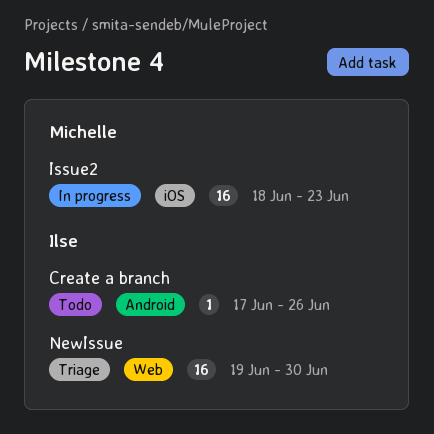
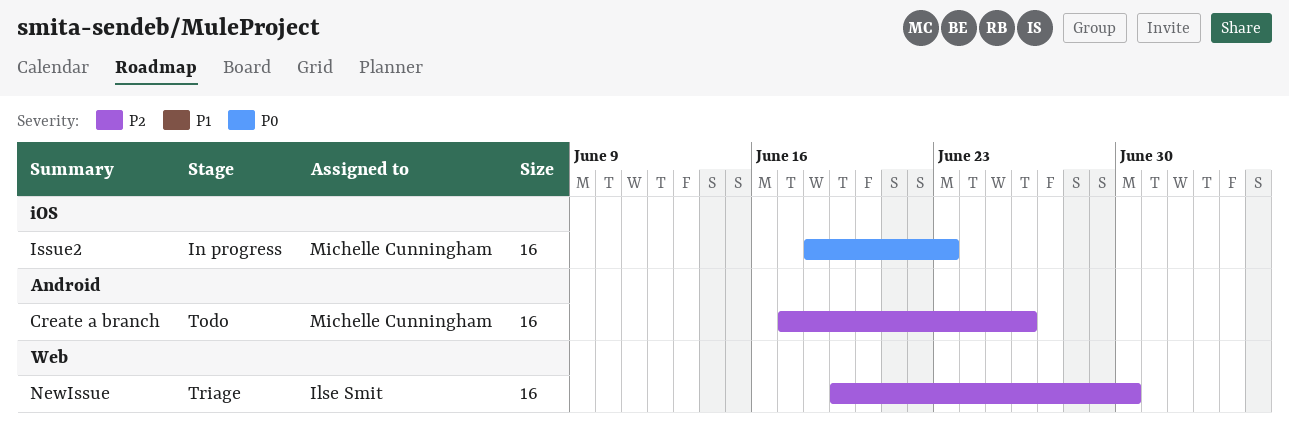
Create a branch, owner: Ilse Smit -> Michelle Cunningham
Create a branch, estimate: 1 -> 16

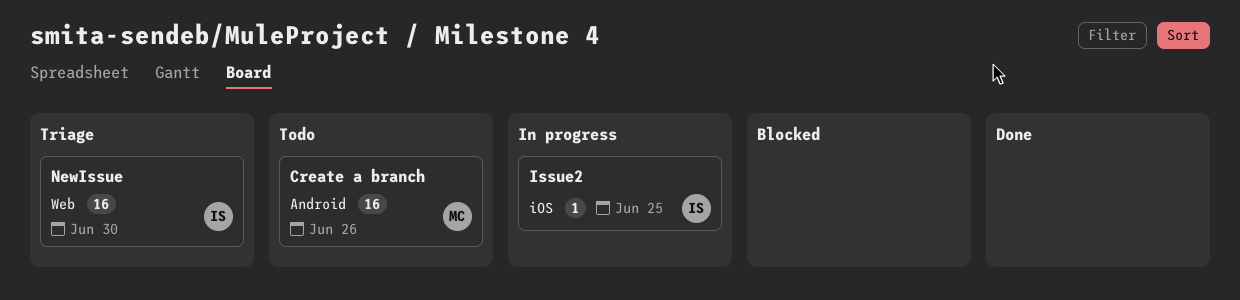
Issue2, owner: Michelle Cunningham -> Ilse Smit
Issue2, estimate: 16 -> 1
Issue2, due: Jun 23 -> Jun 25

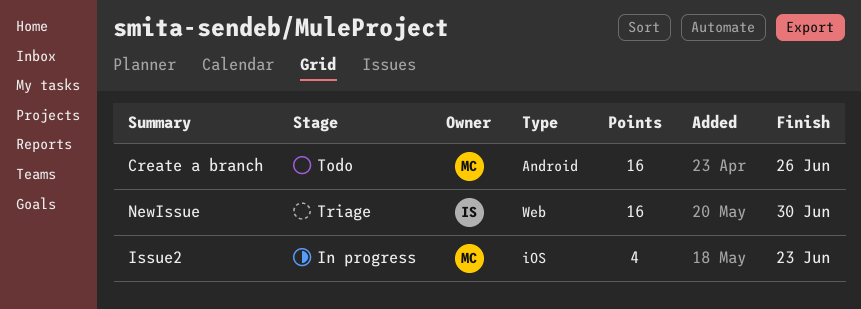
Issue2, owner: IS -> MC
Issue2, estimate: 1 -> 4
Issue2, due: Jun 25 -> Jun 23

